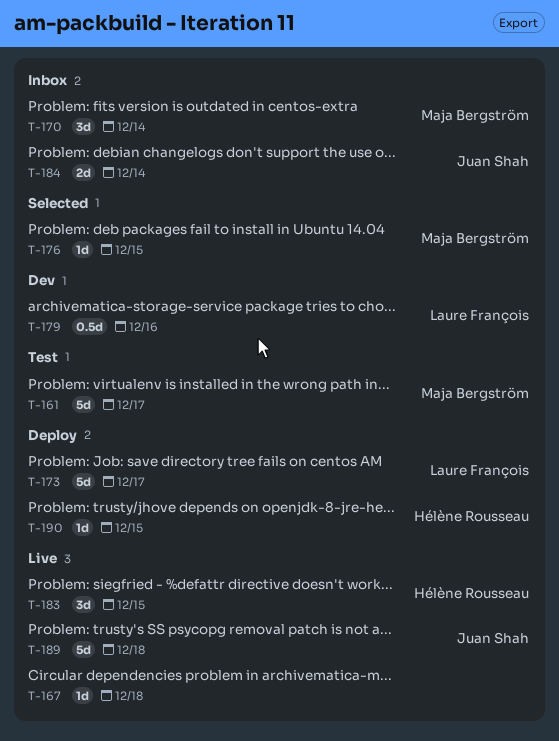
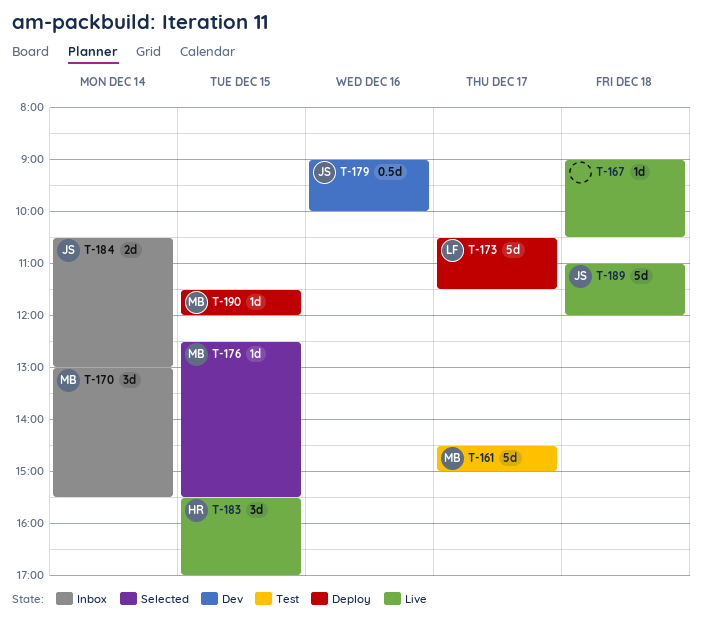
T-179, owner: Laure François -> Juan Shah
T-190, owner: Hélène Rousseau -> Maja Bergström

